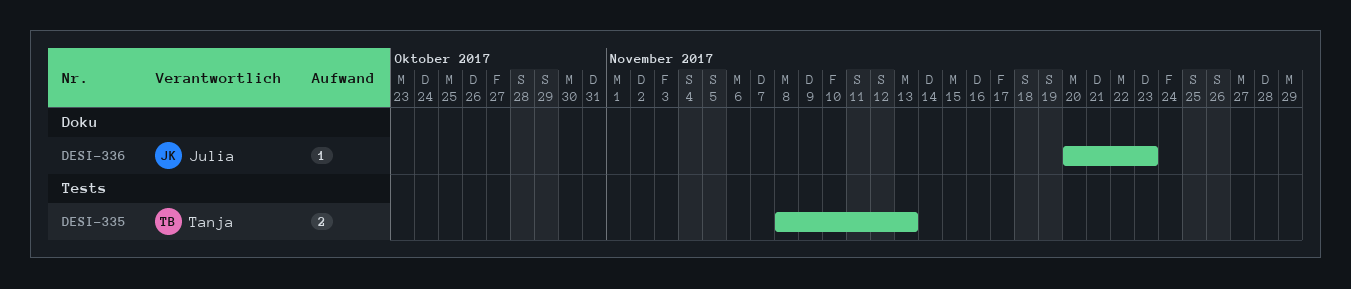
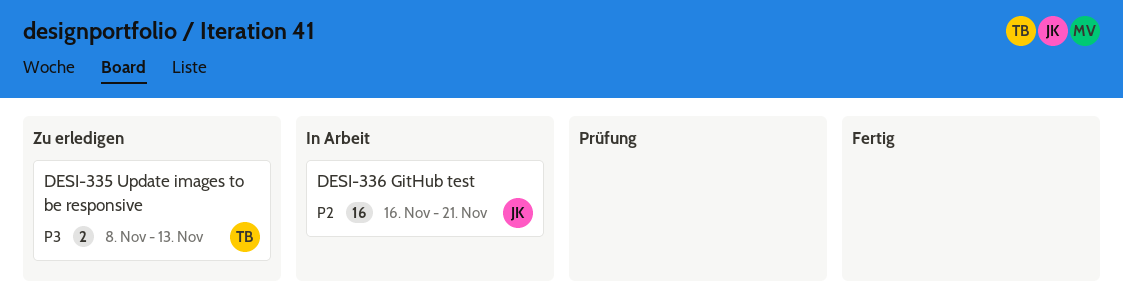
DESI-336, estimate: 1 -> 16
DESI-336, start: Nov 20 -> Nov 16
DESI-336, due: Nov 23 -> Nov 21

